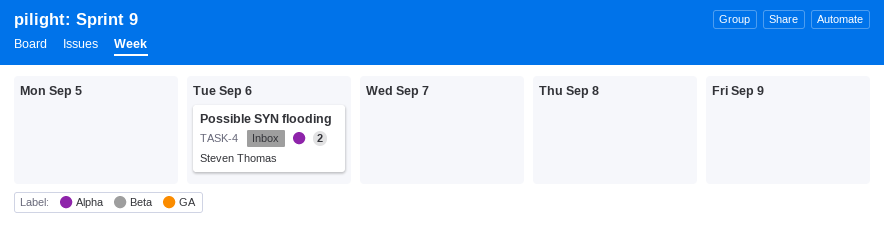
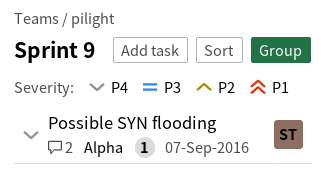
Possible SYN flooding, estimate: 2 -> 1
Possible SYN flooding, due: Sep 6 -> Sep 7

